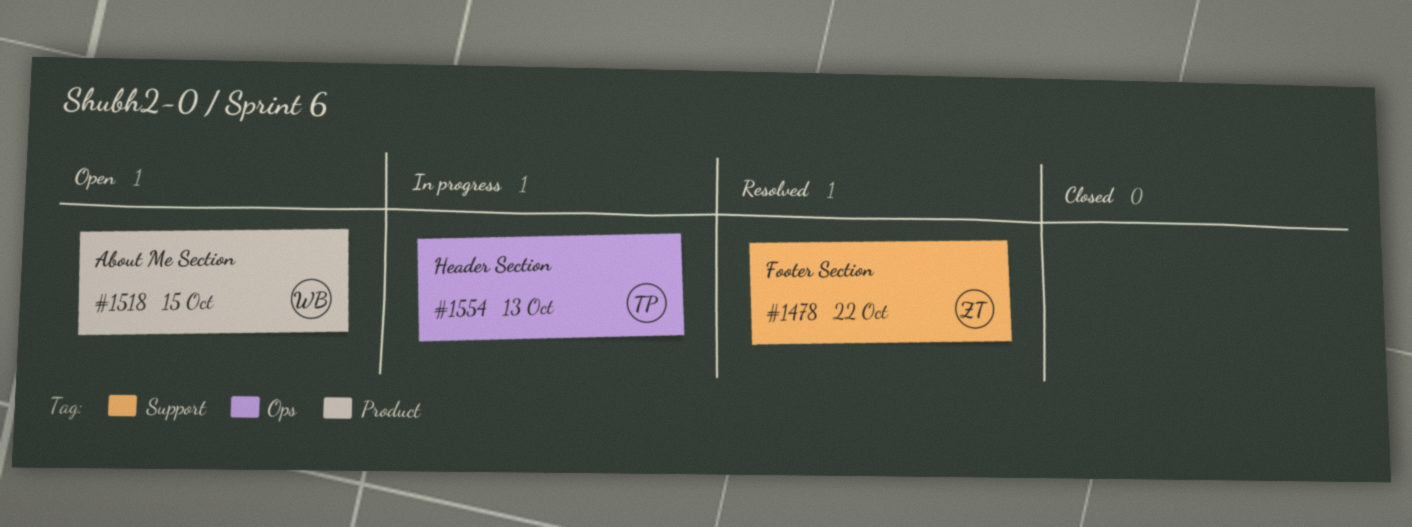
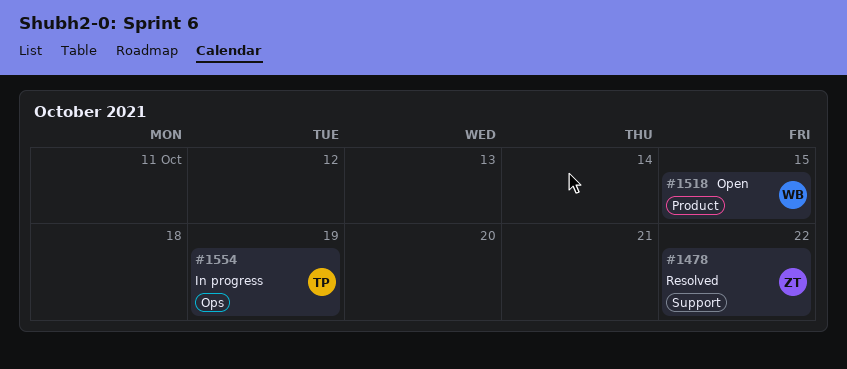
#1554, due: Oct 13 -> Oct 19

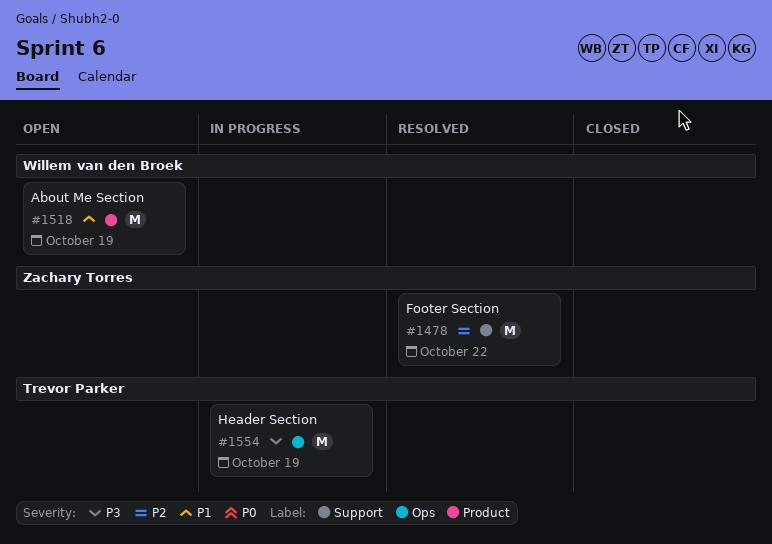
#1518, due: Oct 15 -> Oct 19

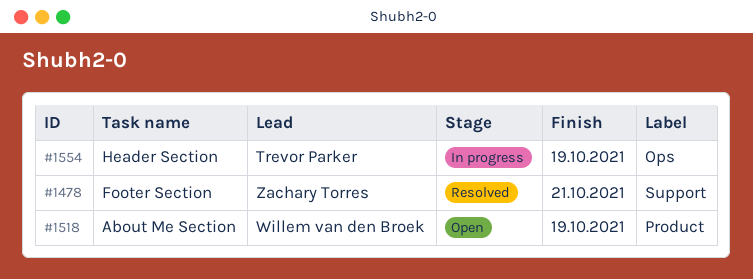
#1478, due: Oct 22 -> Oct 21

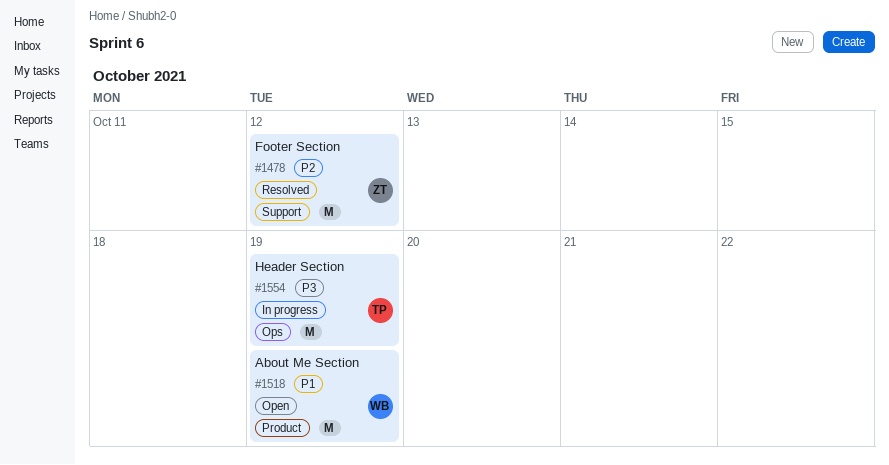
#1478, due: Oct 21 -> Oct 12

